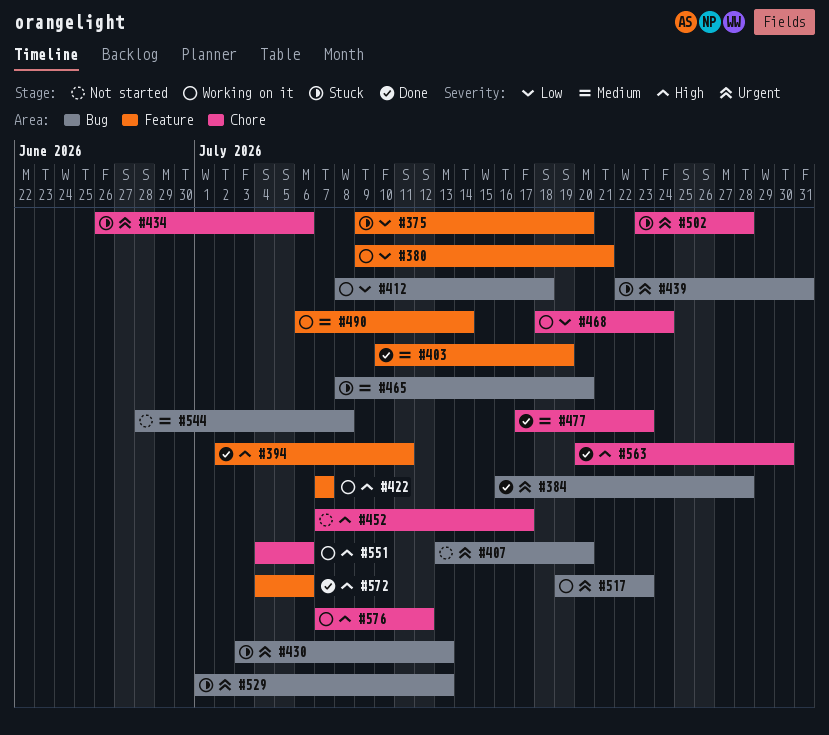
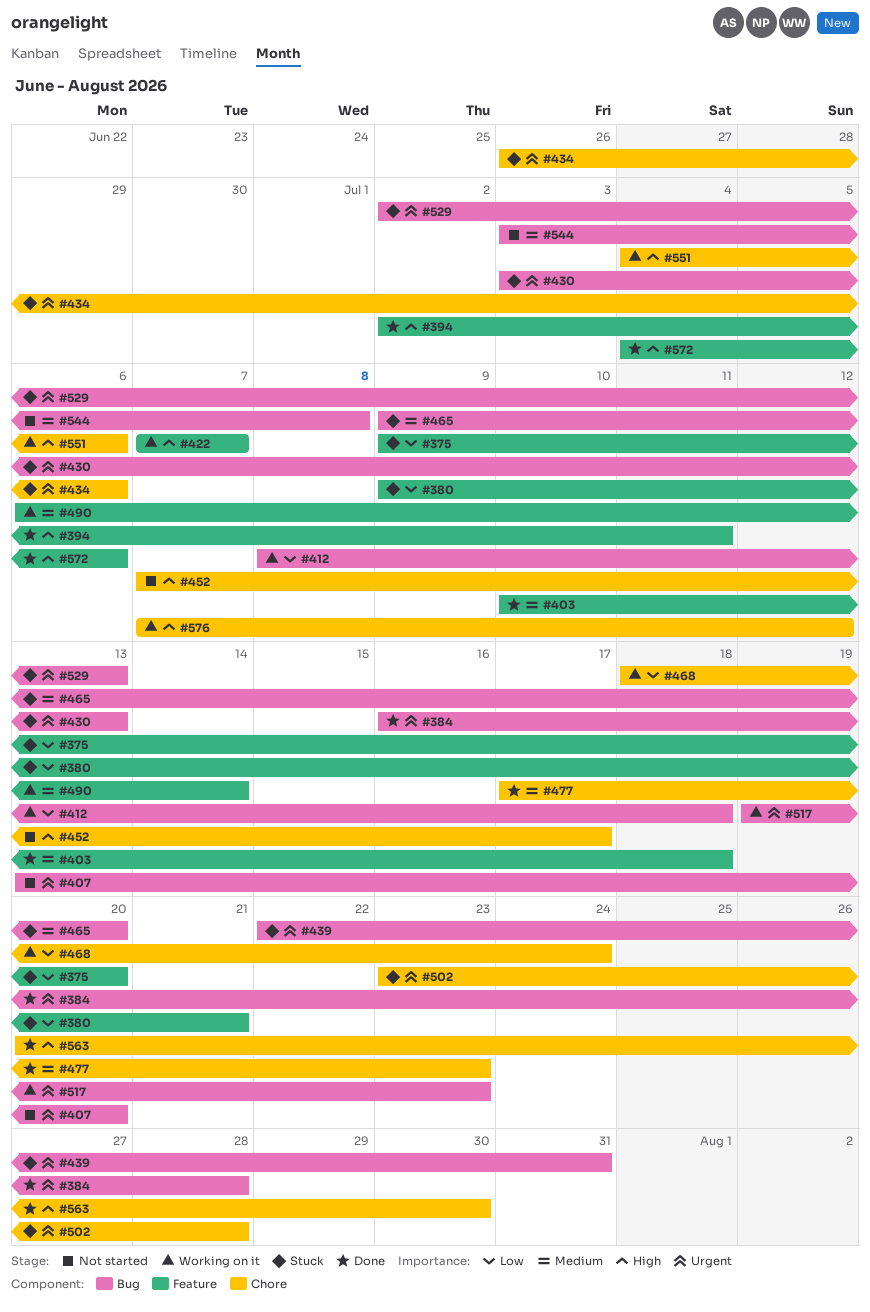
#380, status: Working on it -> Stuck
#403, due: Jul 19 -> Jul 18
#465, start: Jul 8 -> Jul 9
#529, start: Jul 1 -> Jul 2
#544, start: Jun 28 -> Jul 3

